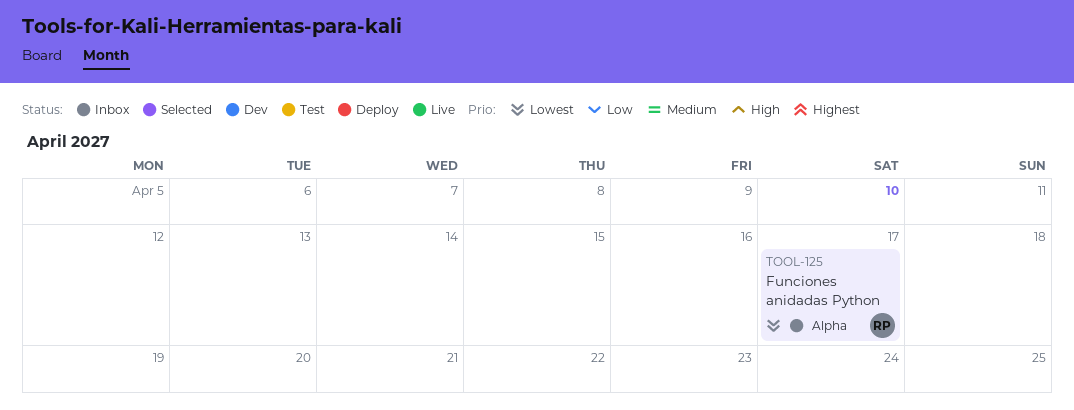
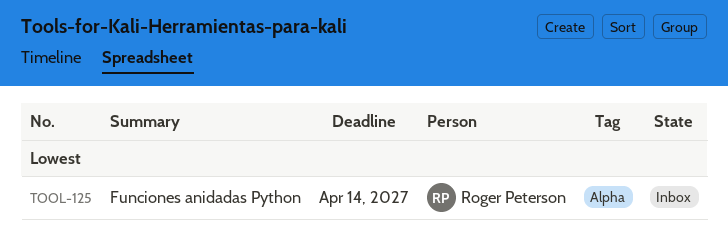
TOOL-125, due: Apr 17 -> Apr 14

